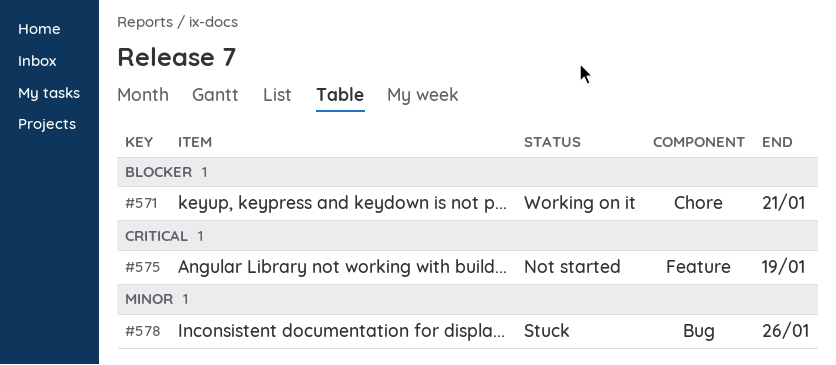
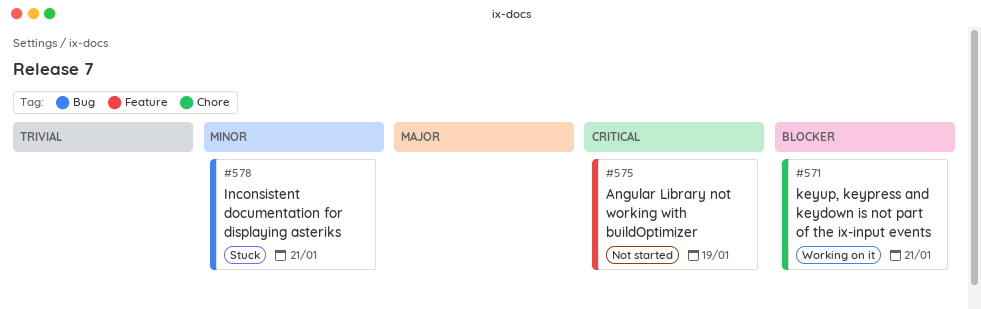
#578, due: Jan 26 -> Jan 21

